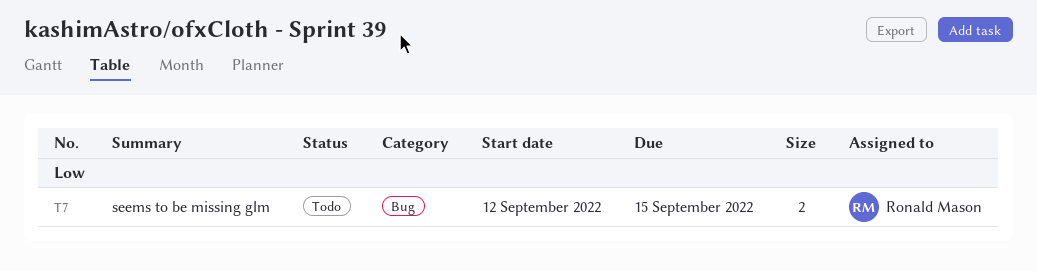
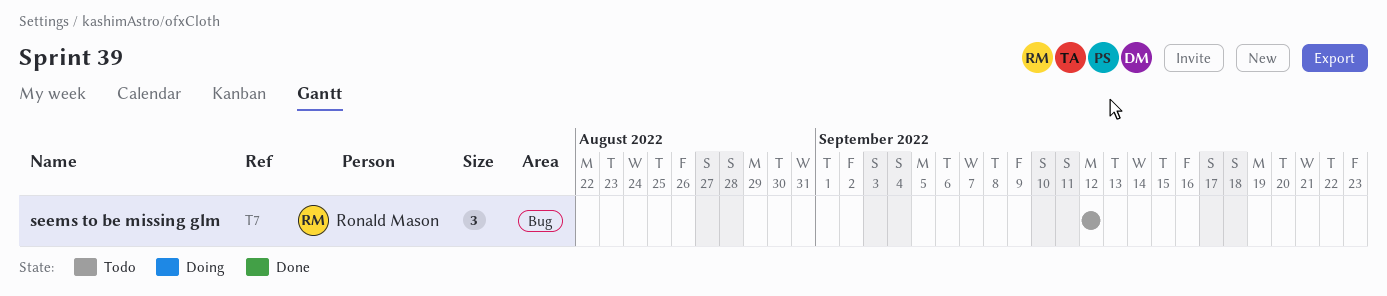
T7, estimate: 2 -> 3
T7, due: Sep 15 -> Sep 12

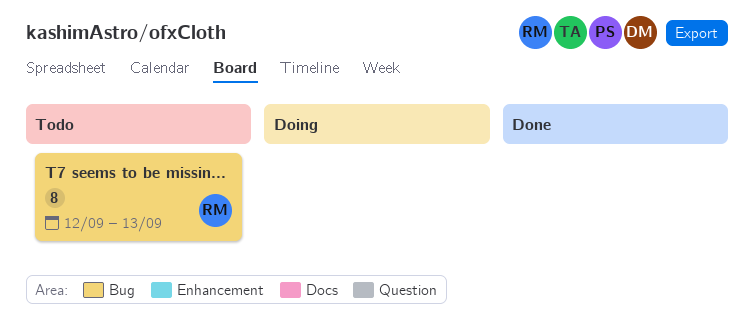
T7, estimate: 3 -> 8
T7, due: Sep 12 -> Sep 13

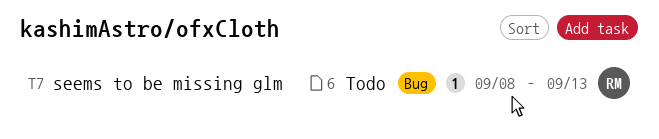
T7, estimate: 8 -> 1
T7, start: Sep 12 -> Sep 8

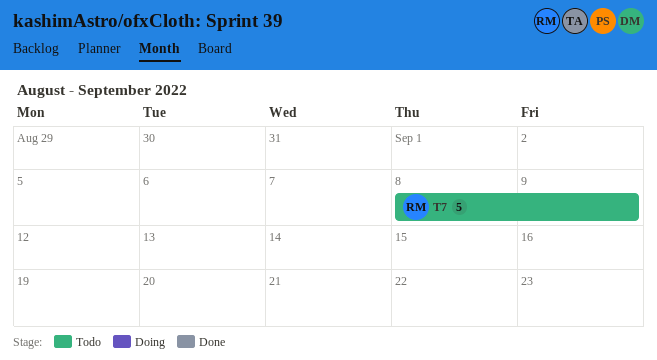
T7, estimate: 1 -> 5
T7, due: Sep 13 -> Sep 9

